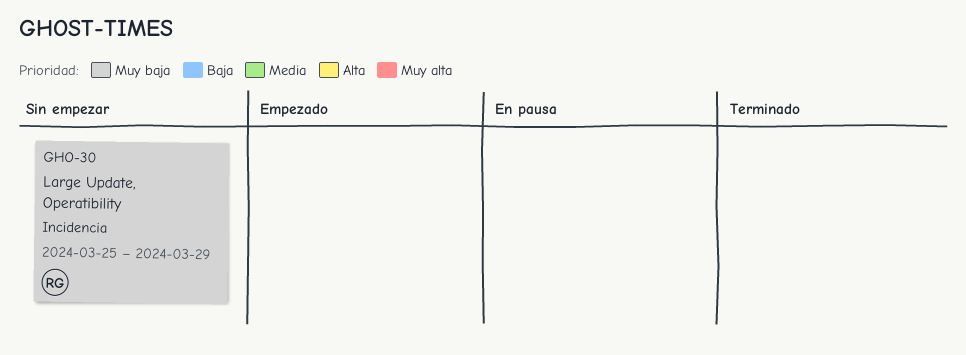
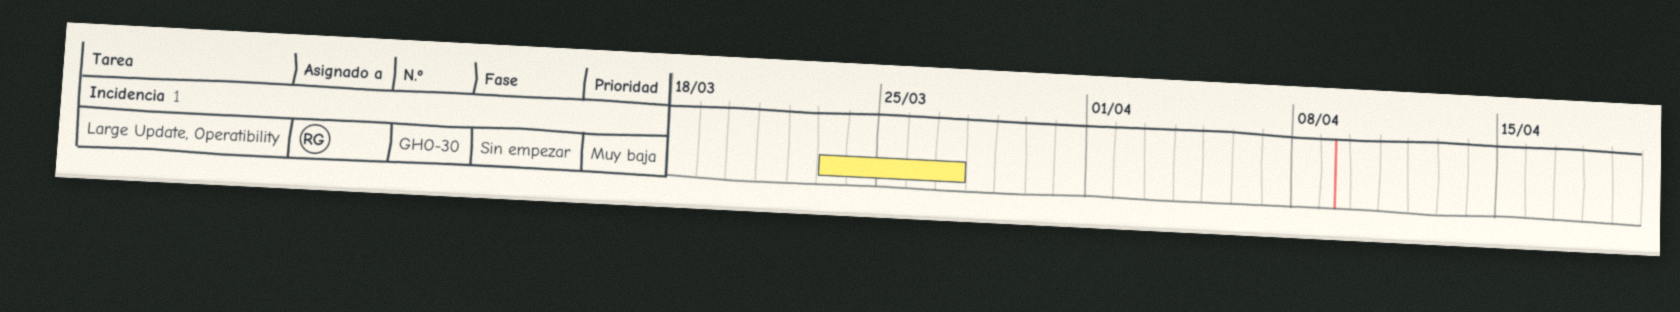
GHO-30, start: Mar 25 -> Mar 23
GHO-30, due: Mar 29 -> Mar 27

